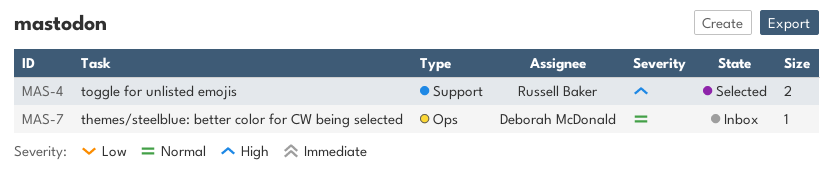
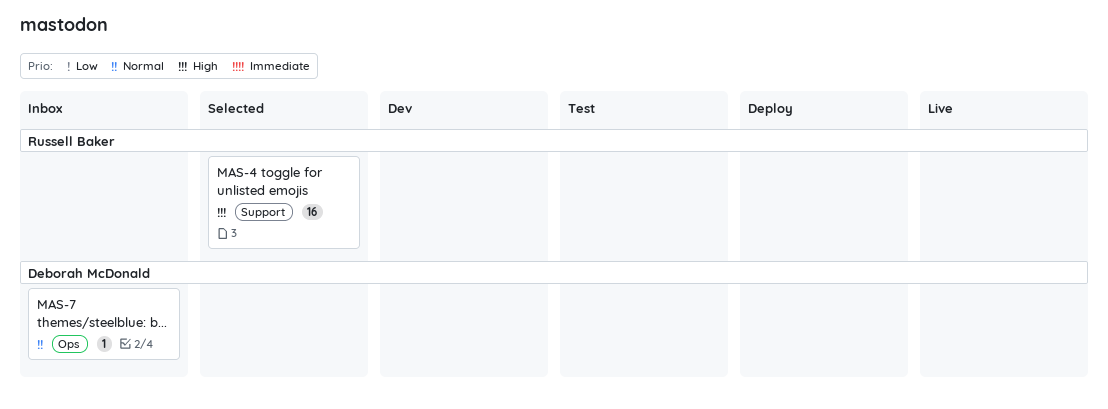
MAS-4, estimate: 2 -> 16

